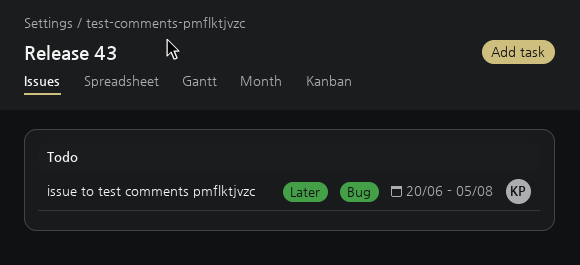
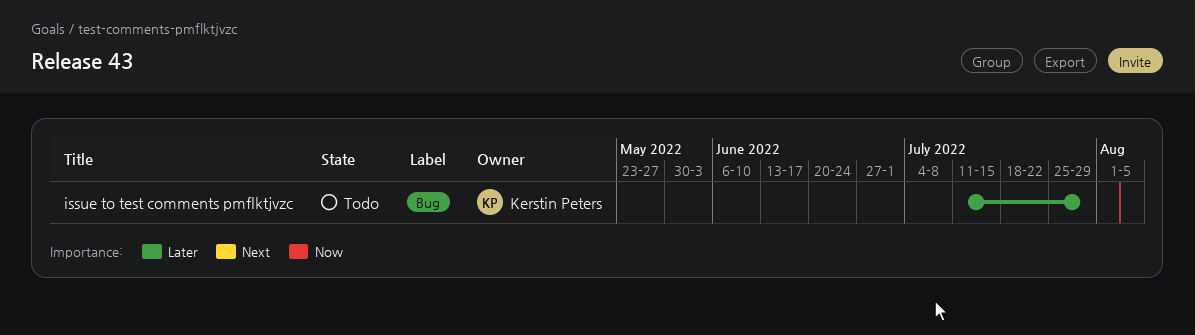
issue to test comments pmflktjvzc, start: Jun 20 -> Jul 11
issue to test comments pmflktjvzc, due: Aug 5 -> Jul 29

